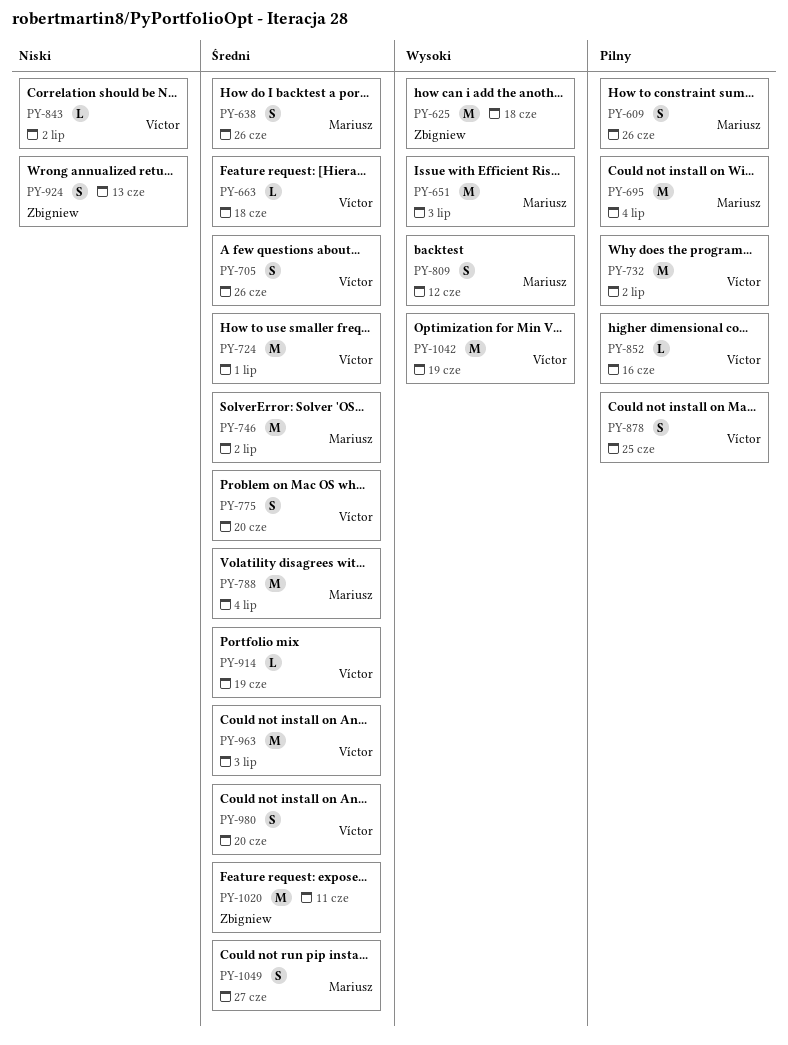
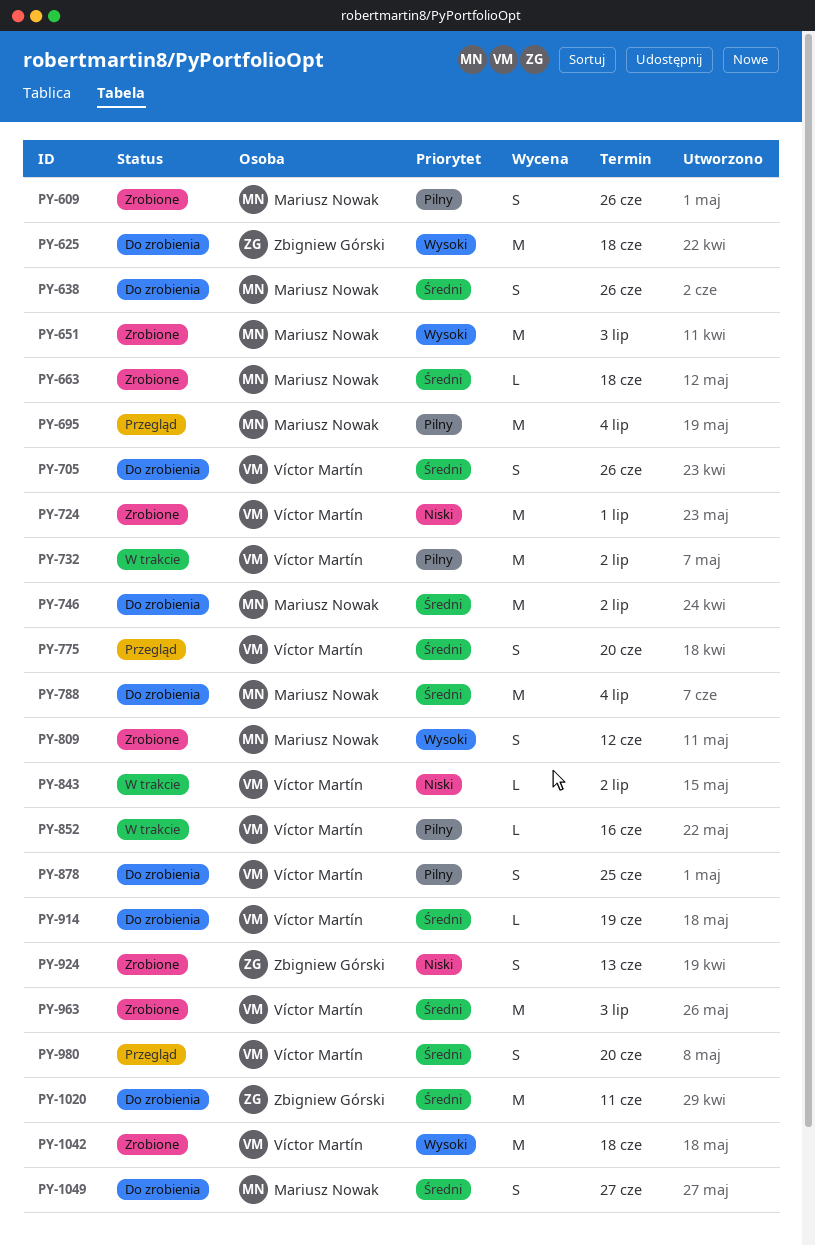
PY-663, owner: Víctor Martín -> Mariusz Nowak
PY-724, priority: Średni -> Niski
PY-1042, due: Jun 19 -> Jun 18

